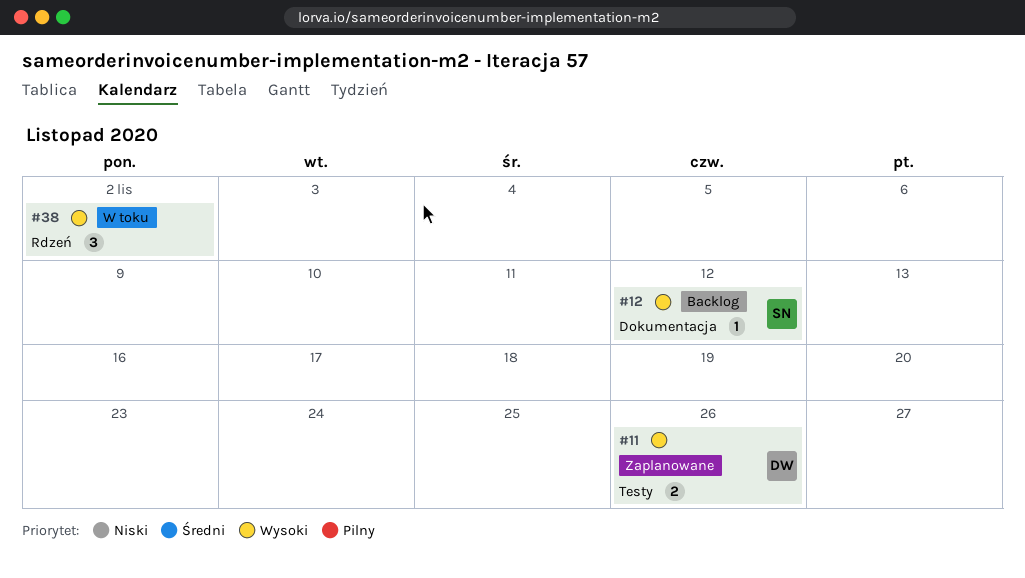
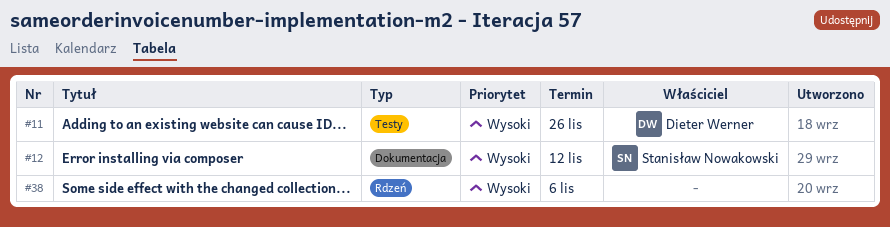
#38, due: Nov 2 -> Nov 6

